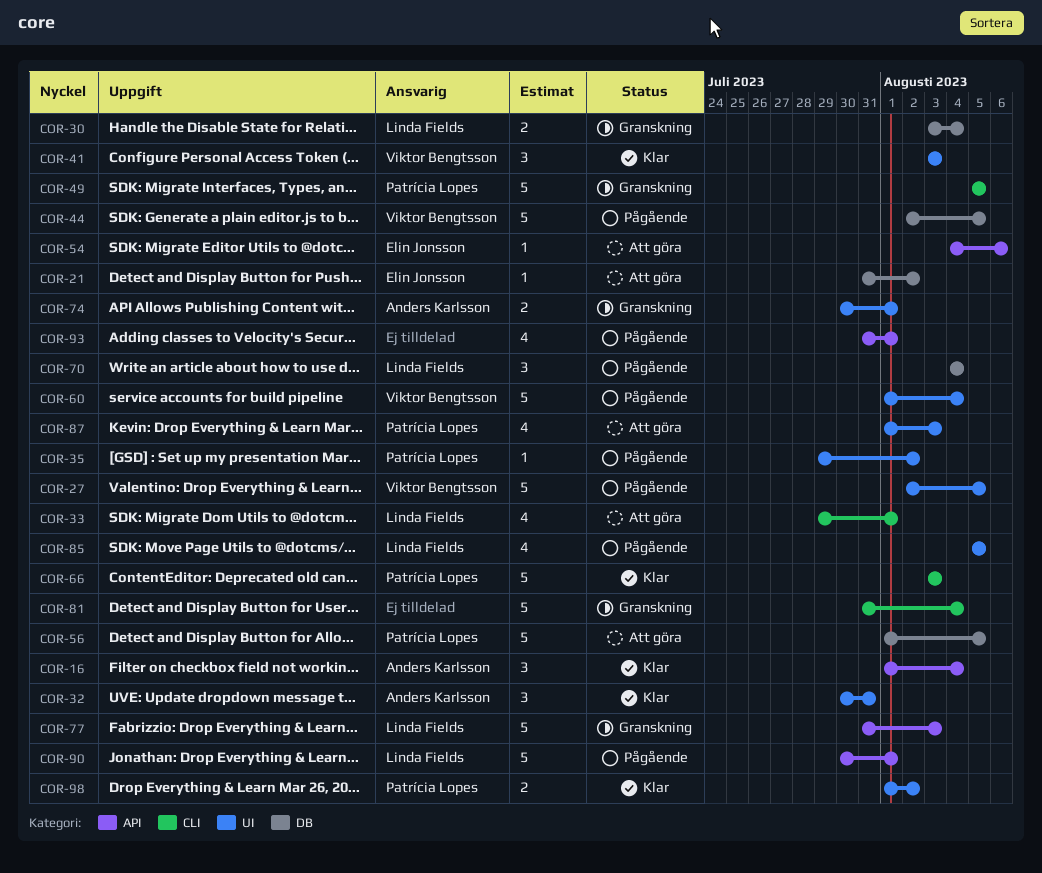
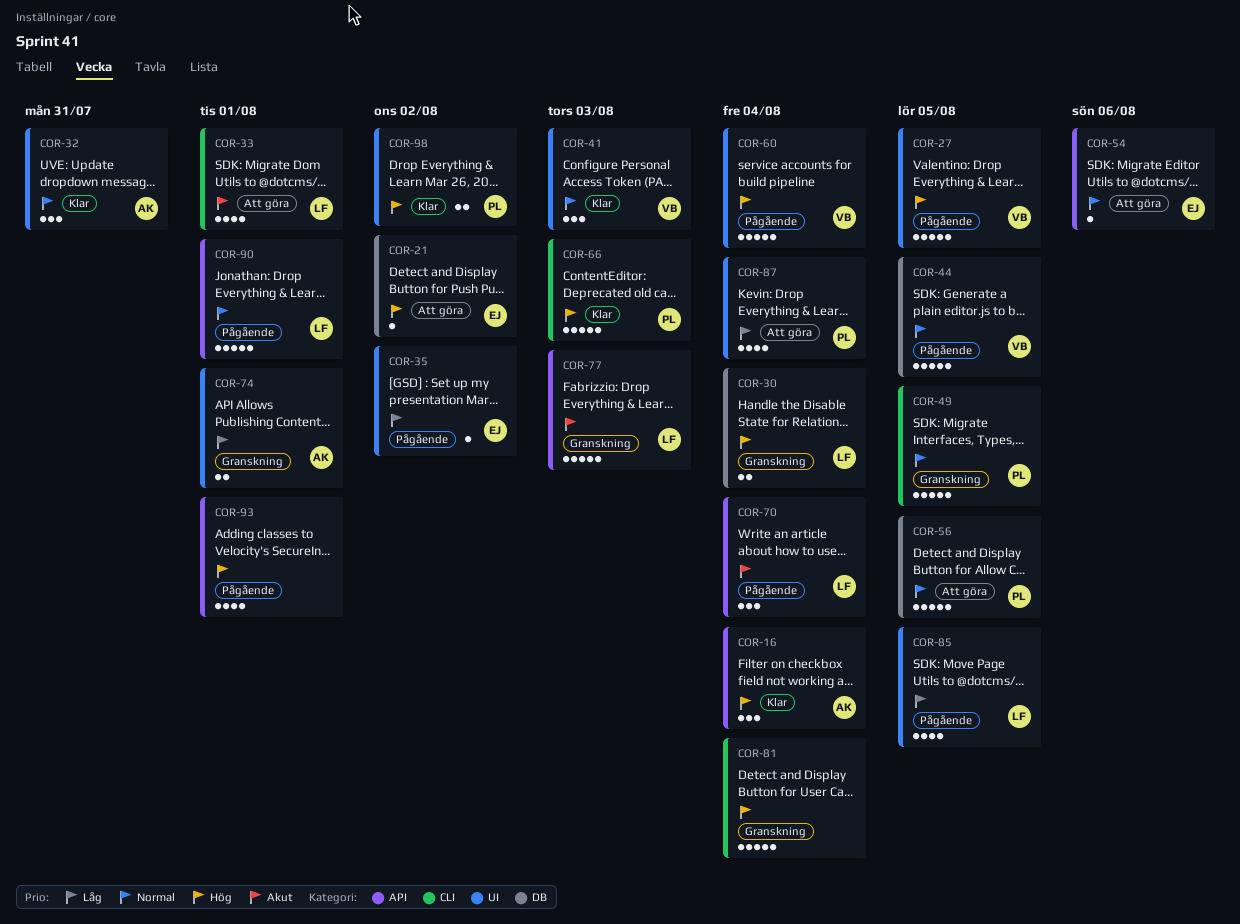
COR-35, owner: Patrícia Lopes -> Elin Jonsson
COR-70, label: DB -> API
COR-87, due: Aug 3 -> Aug 4

